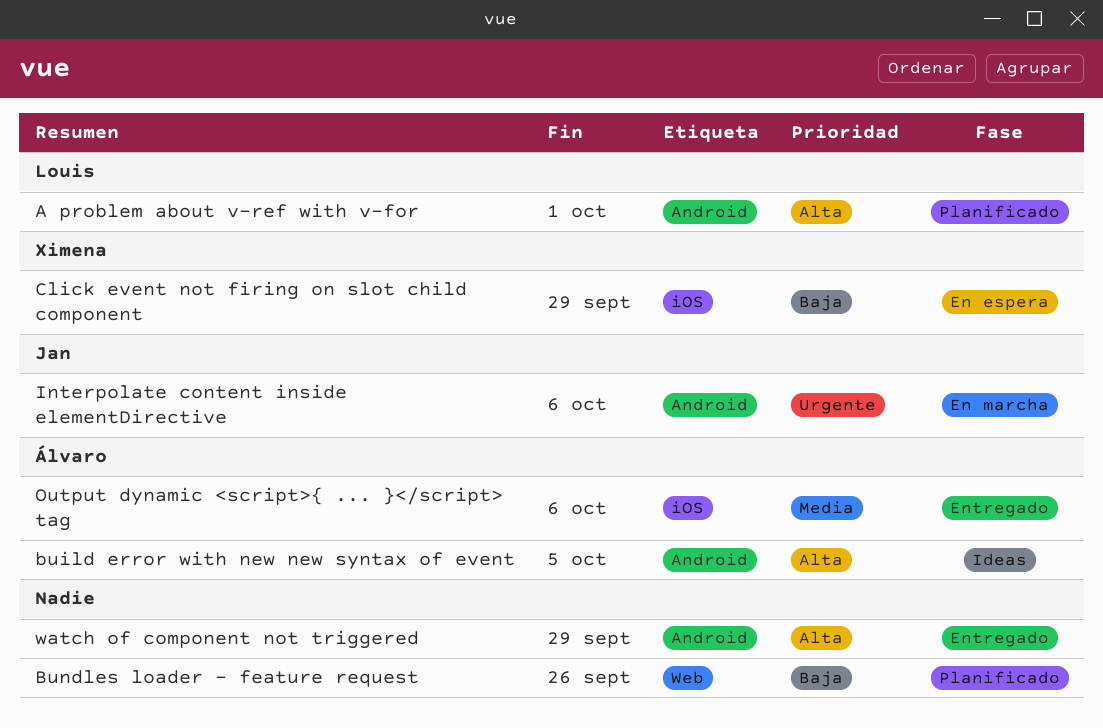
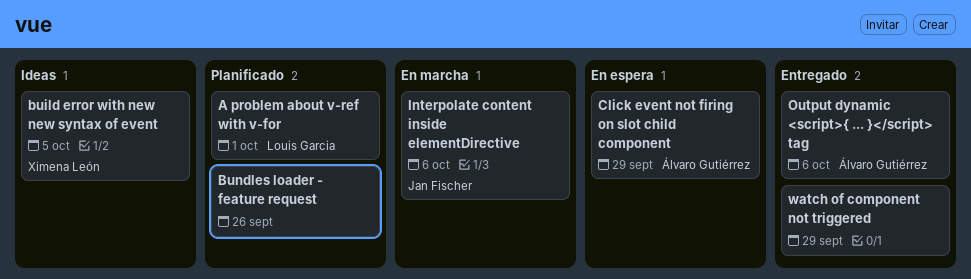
build error with new new syntax of event, owner: Álvaro Gutiérrez -> Ximena León
Click event not firing on slot child component, owner: Ximena León -> Álvaro Gutiérrez

